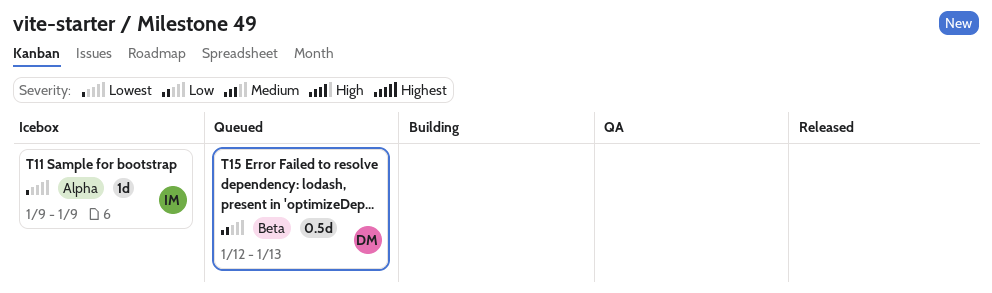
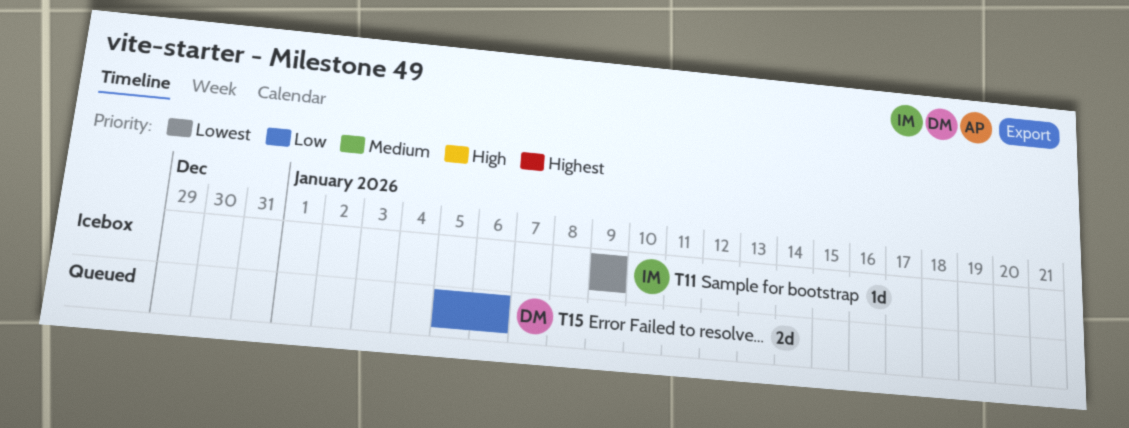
T15, estimate: 0.5d -> 2d
T15, start: Jan 12 -> Jan 5
T15, due: Jan 13 -> Jan 6

